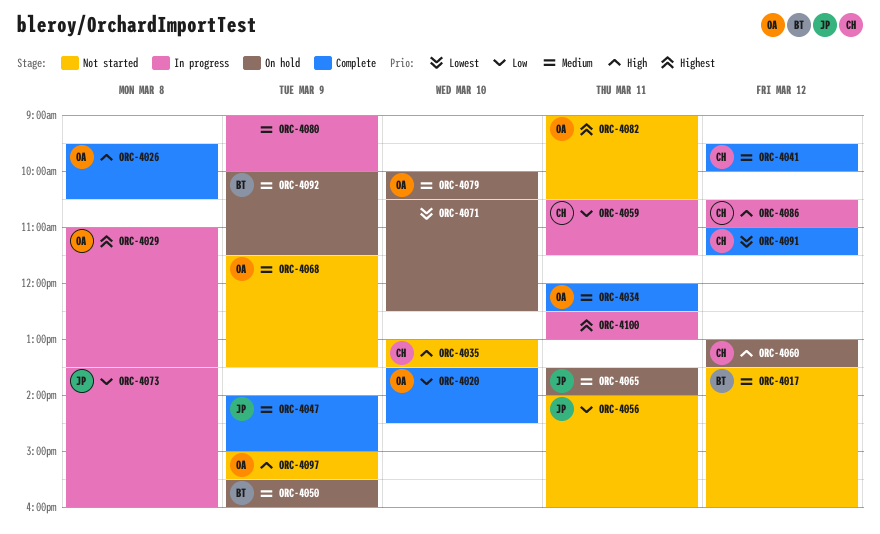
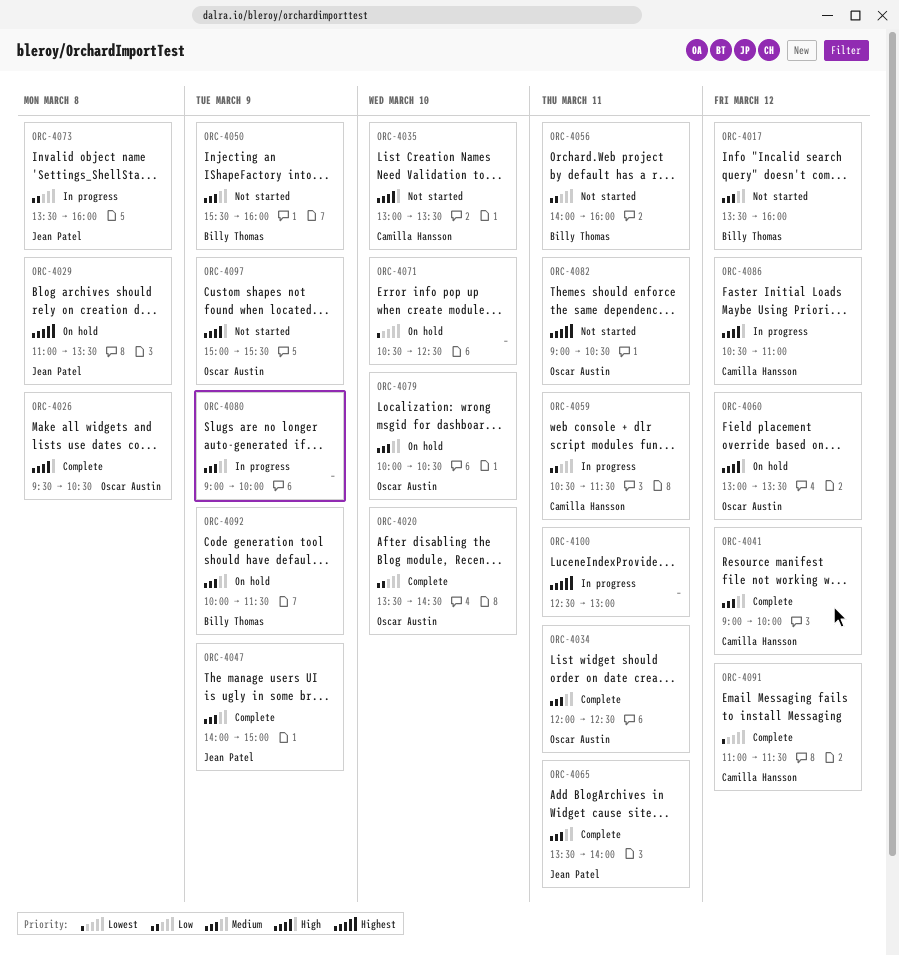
ORC-4029, status: In progress -> On hold
ORC-4029, owner: Oscar Austin -> Jean Patel
ORC-4041, begins: 09:30 -> 09:00
ORC-4050, status: On hold -> Not started
ORC-4056, owner: Jean Patel -> Billy Thomas
ORC-4060, owner: Camilla Hansson -> Oscar Austin
ORC-4065, status: On hold -> Complete
ORC-4068: present -> none

